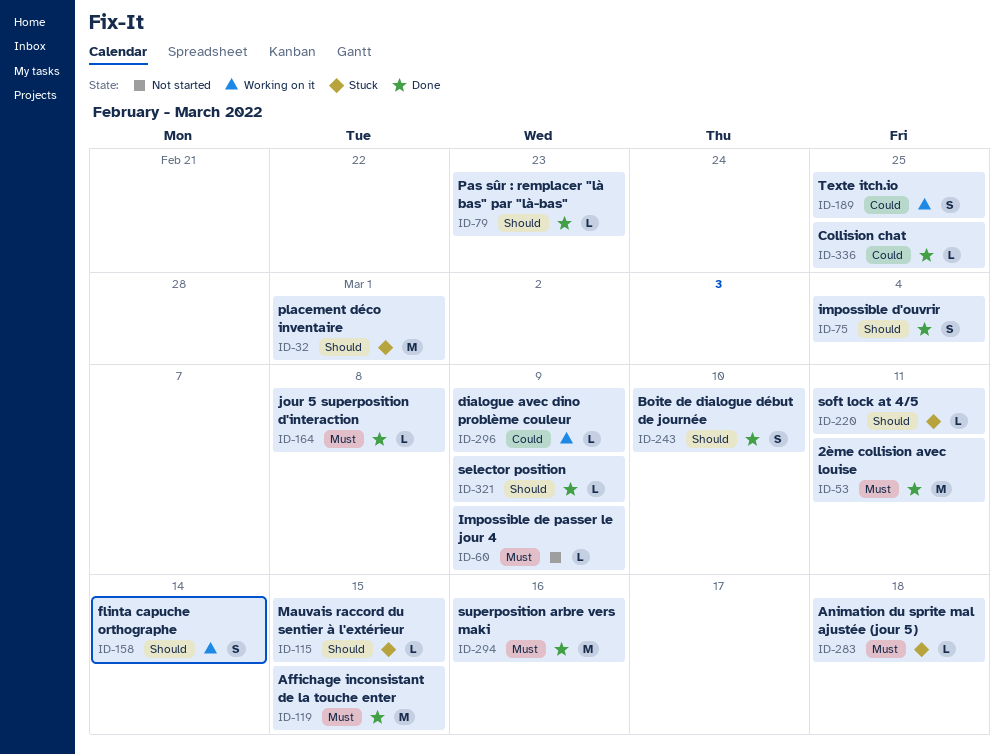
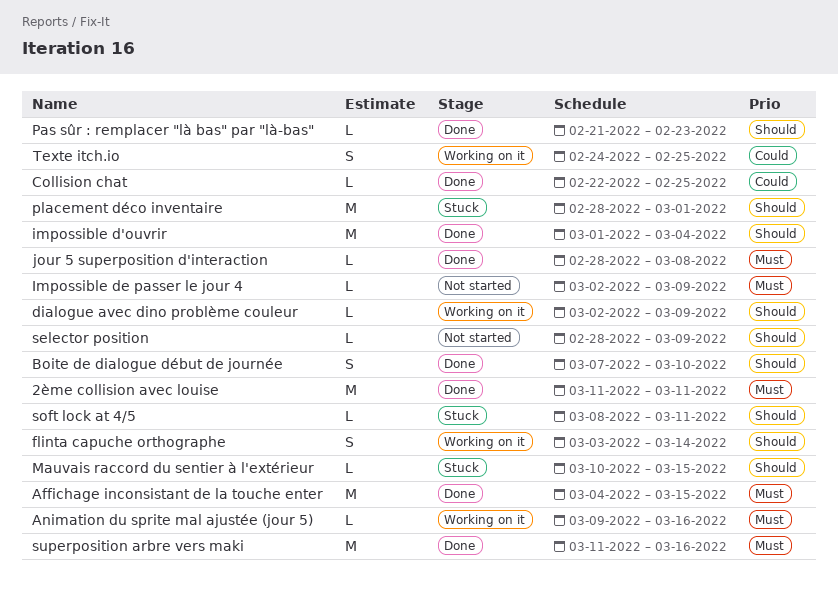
Animation du sprite mal ajustée (jour 5), status: Stuck -> Working on it
Animation du sprite mal ajustée (jour 5), due: Mar 18 -> Mar 16
dialogue avec dino problème couleur, priority: Could -> Should
impossible d'ouvrir, estimate: S -> M
selector position, status: Done -> Not started

